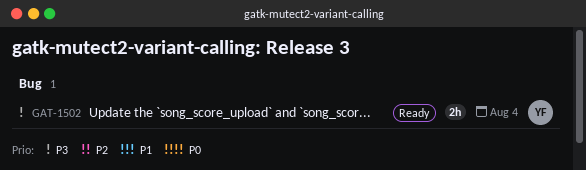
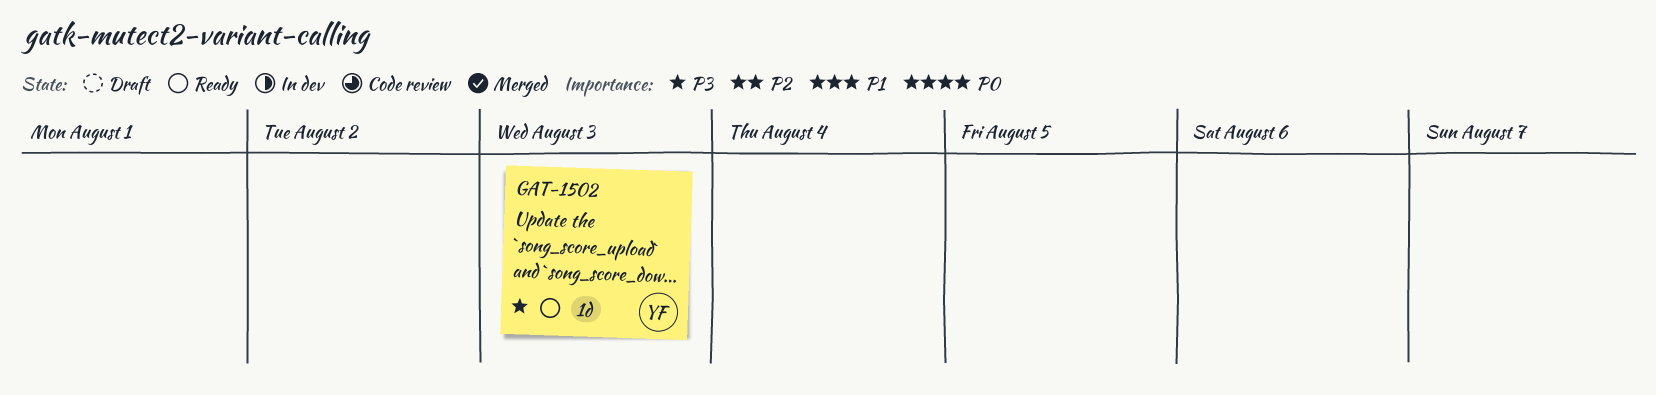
GAT-1502, estimate: 2h -> 1d
GAT-1502, due: Aug 4 -> Aug 3

